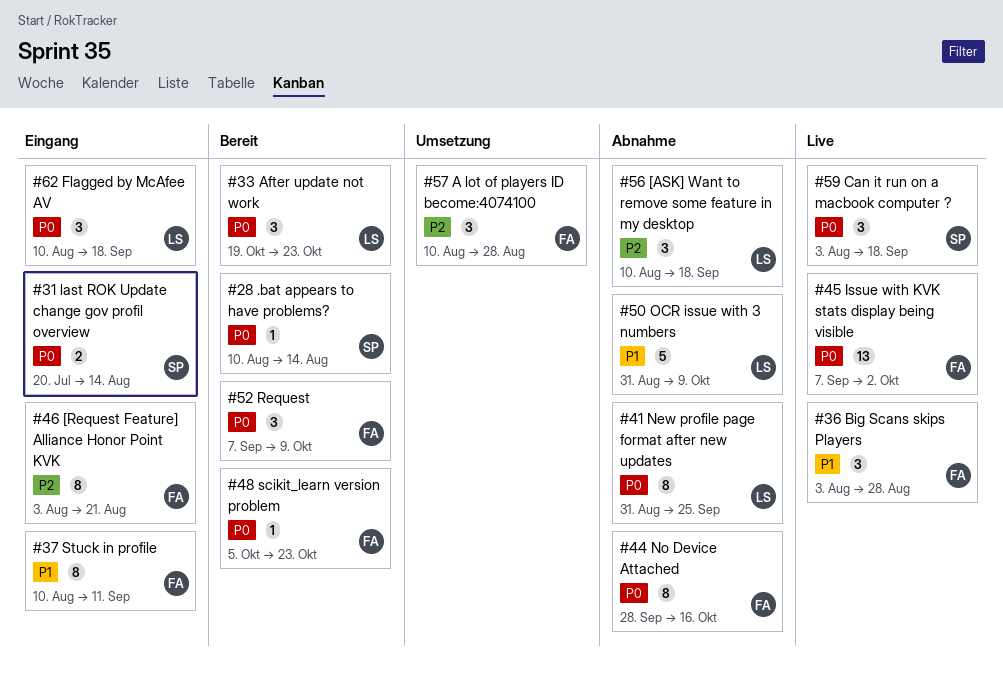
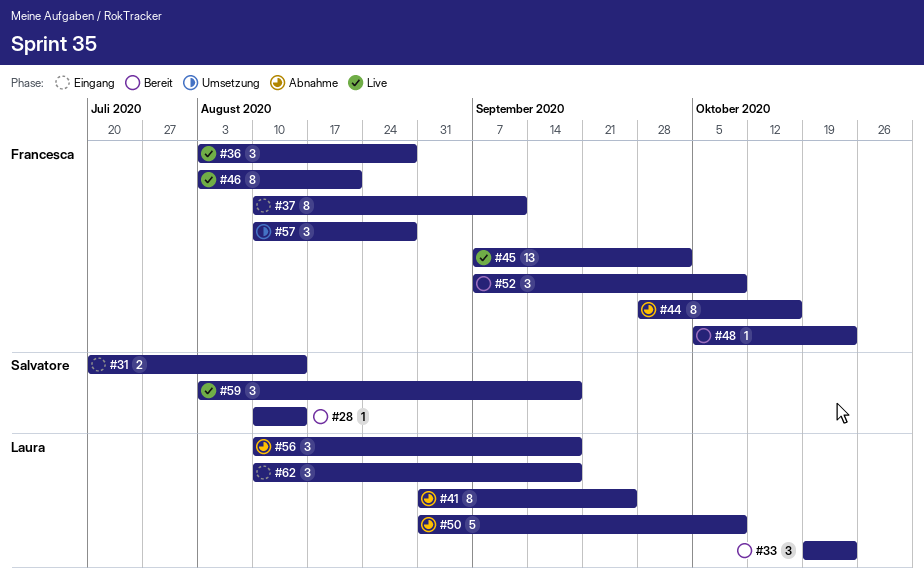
#46, status: Eingang -> Live

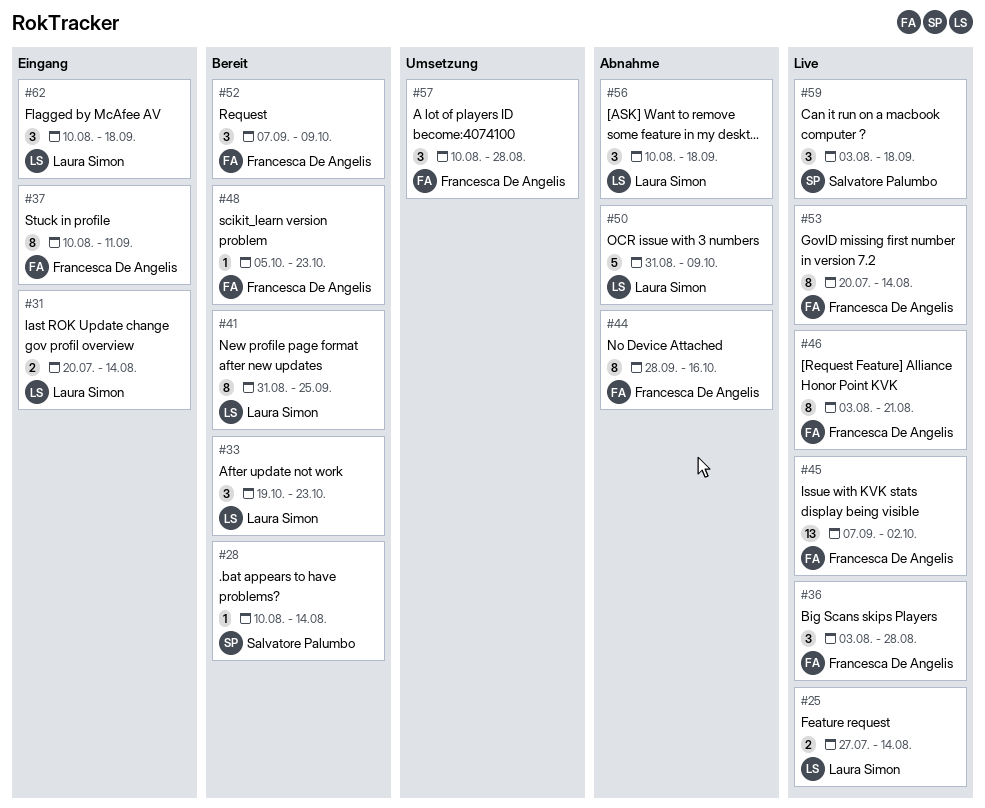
#25: none -> present
#31, owner: Salvatore Palumbo -> Laura Simon
#41, status: Abnahme -> Bereit
#53: none -> present

